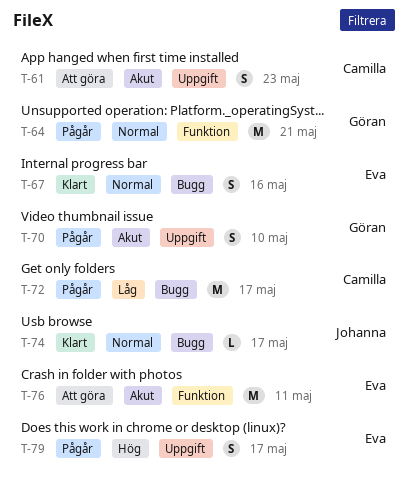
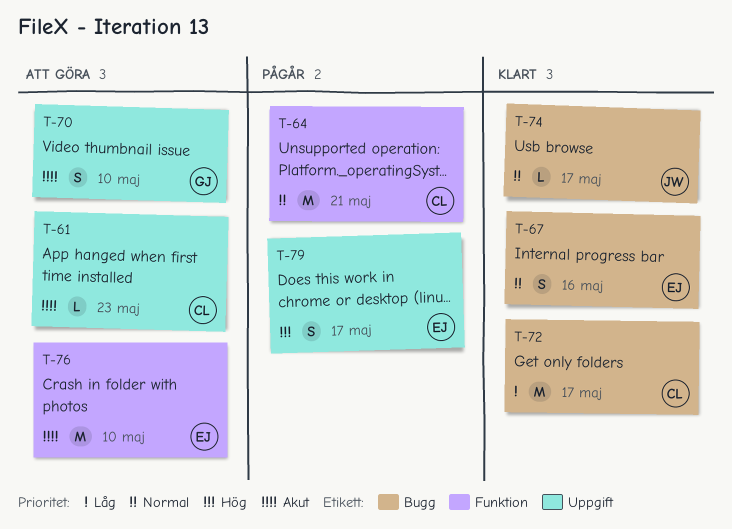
T-61, estimate: S -> L
T-64, owner: Göran -> Camilla
T-70, status: Pågår -> Att göra
T-72, status: Pågår -> Klart
T-76, due: May 11 -> May 10

